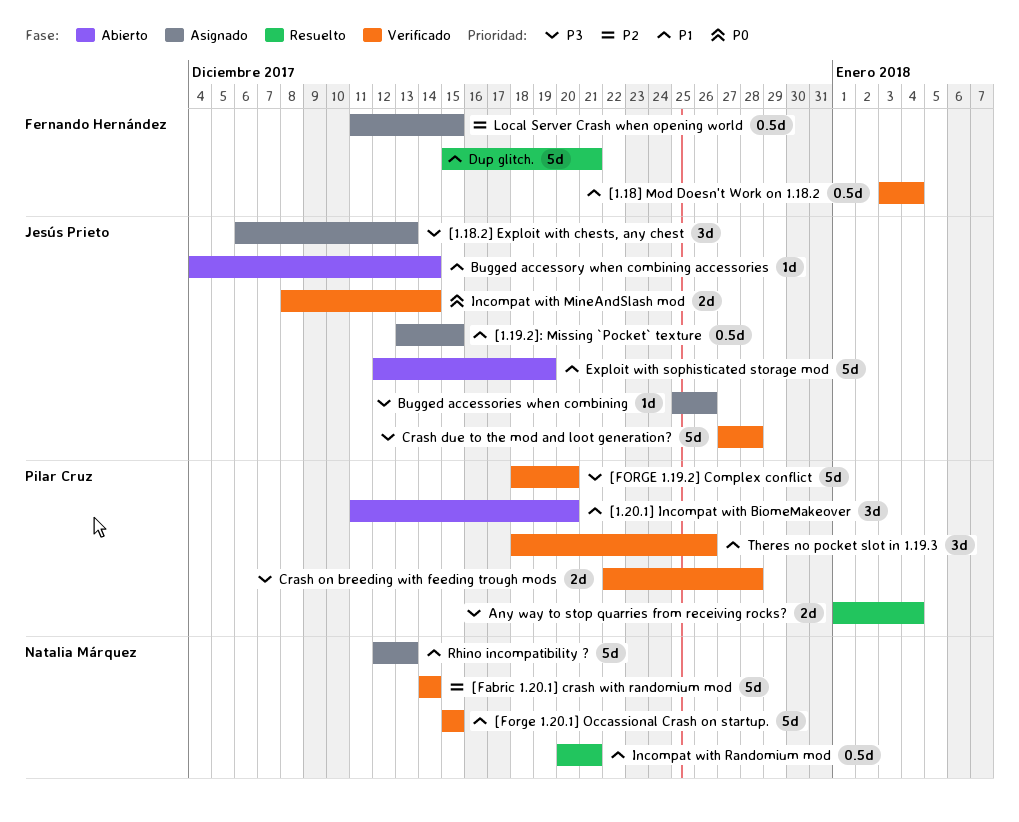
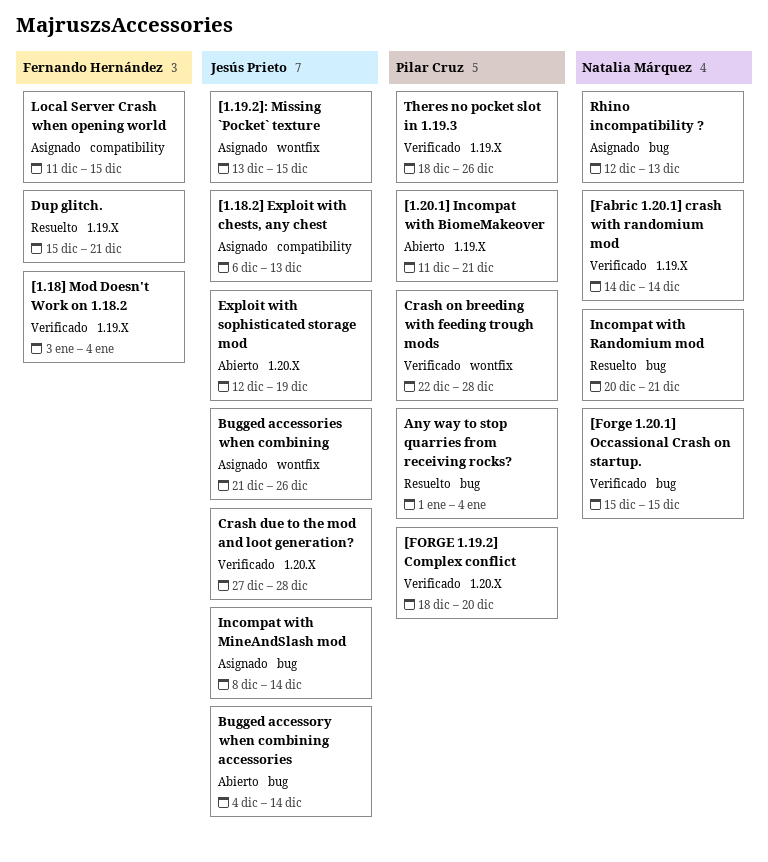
[1.20.1] Incompat with BiomeMakeover, due: Dec 20 -> Dec 21
Bugged accessories when combining, start: Dec 25 -> Dec 21
Incompat with MineAndSlash mod, status: Verificado -> Asignado

